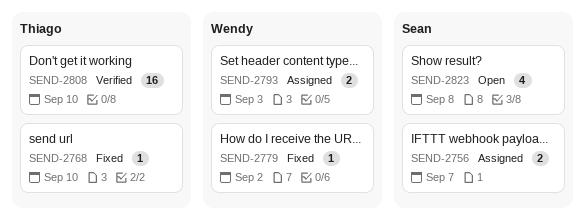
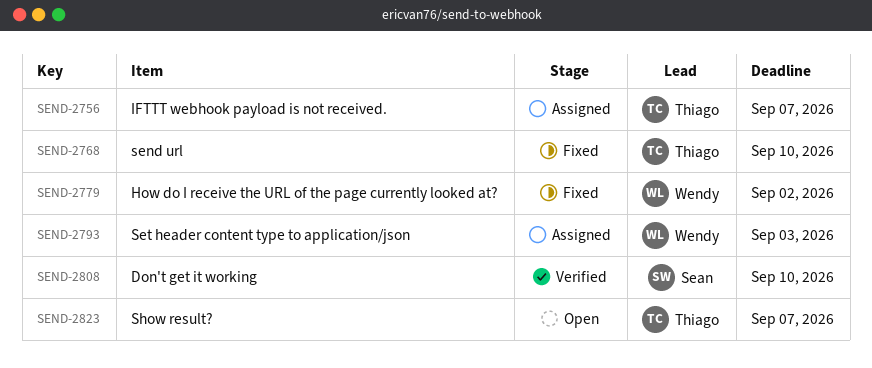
SEND-2756, owner: Sean -> Thiago
SEND-2808, owner: Thiago -> Sean
SEND-2823, owner: Sean -> Thiago
SEND-2823, due: Sep 8 -> Sep 7

